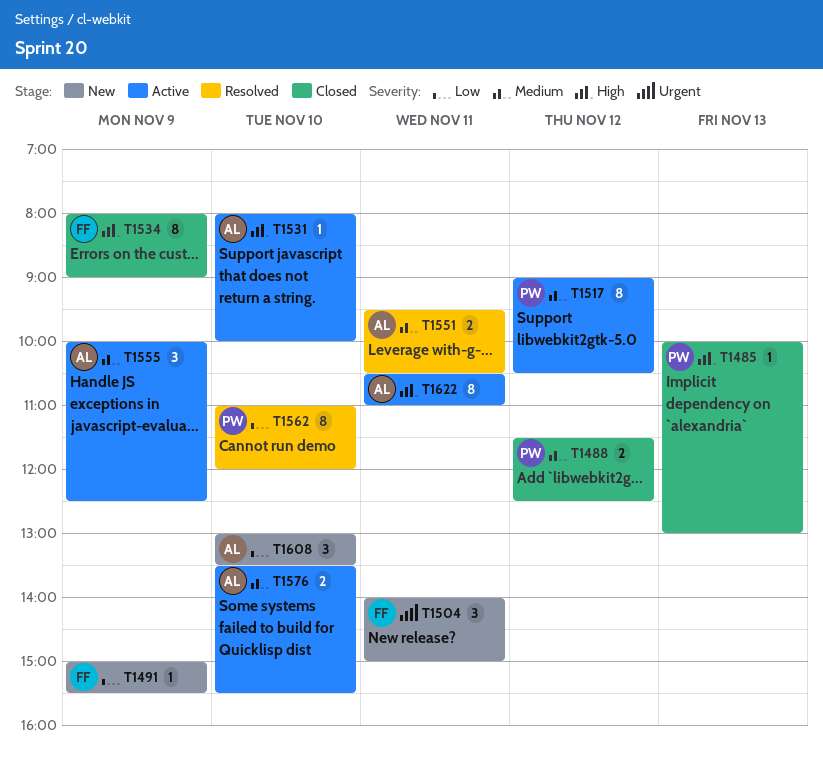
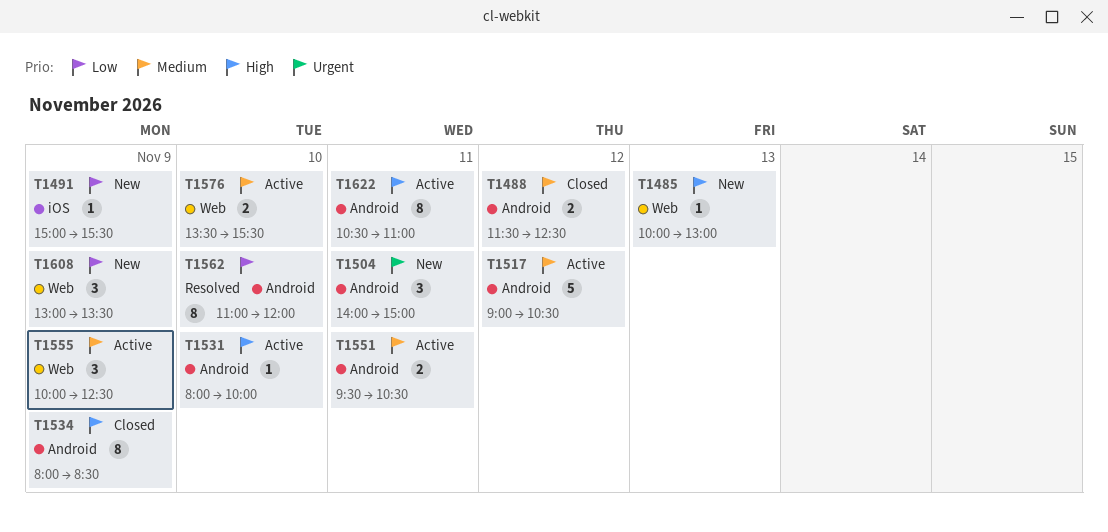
T1485, status: Closed -> New
T1517, estimate: 8 -> 5
T1534, ends: 09:00 -> 08:30
T1551, status: Resolved -> Active
T1608, day: Nov 10 -> Nov 9

